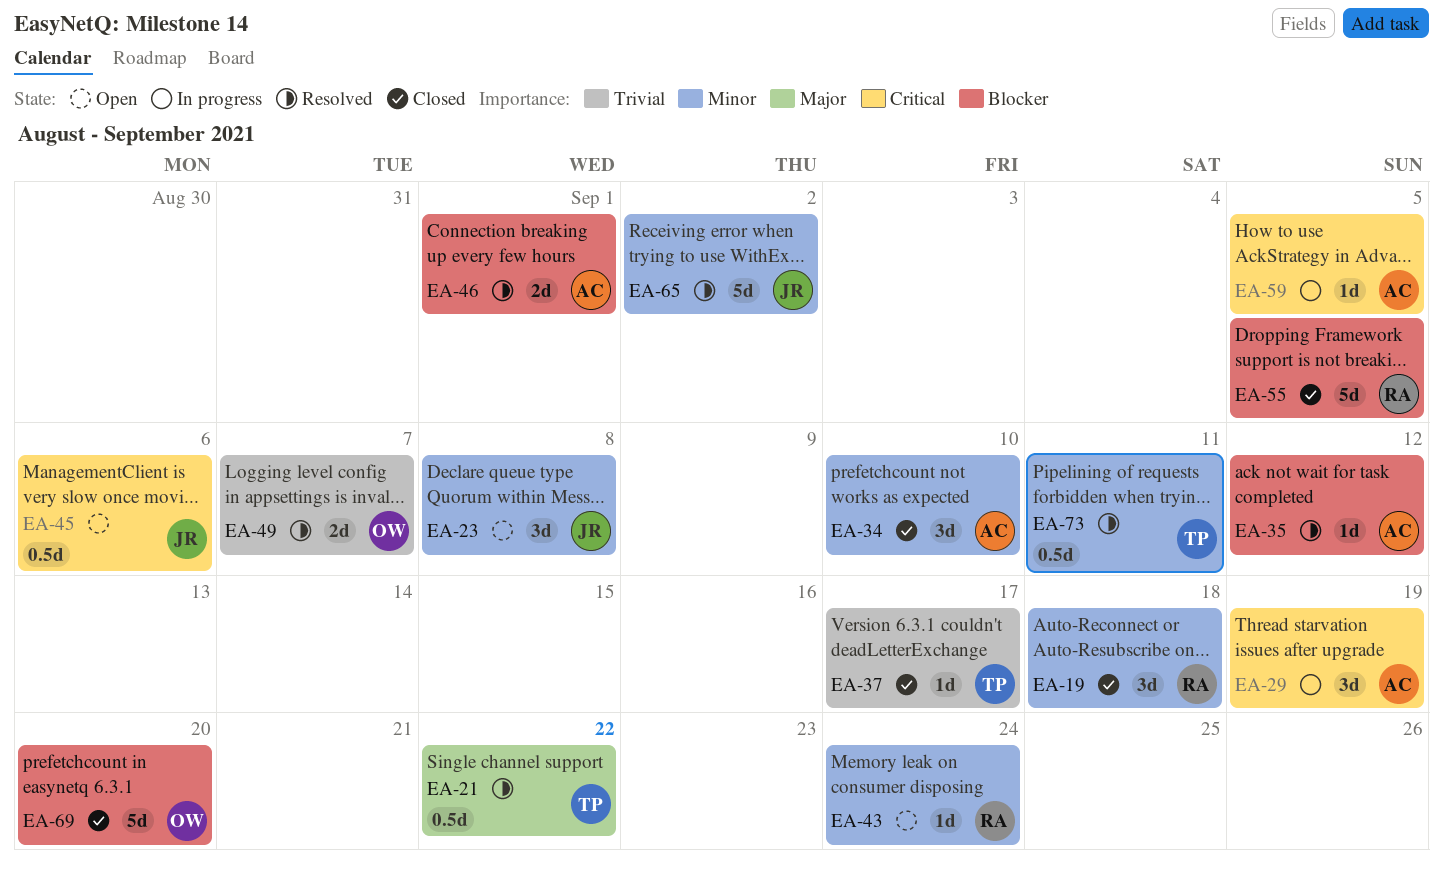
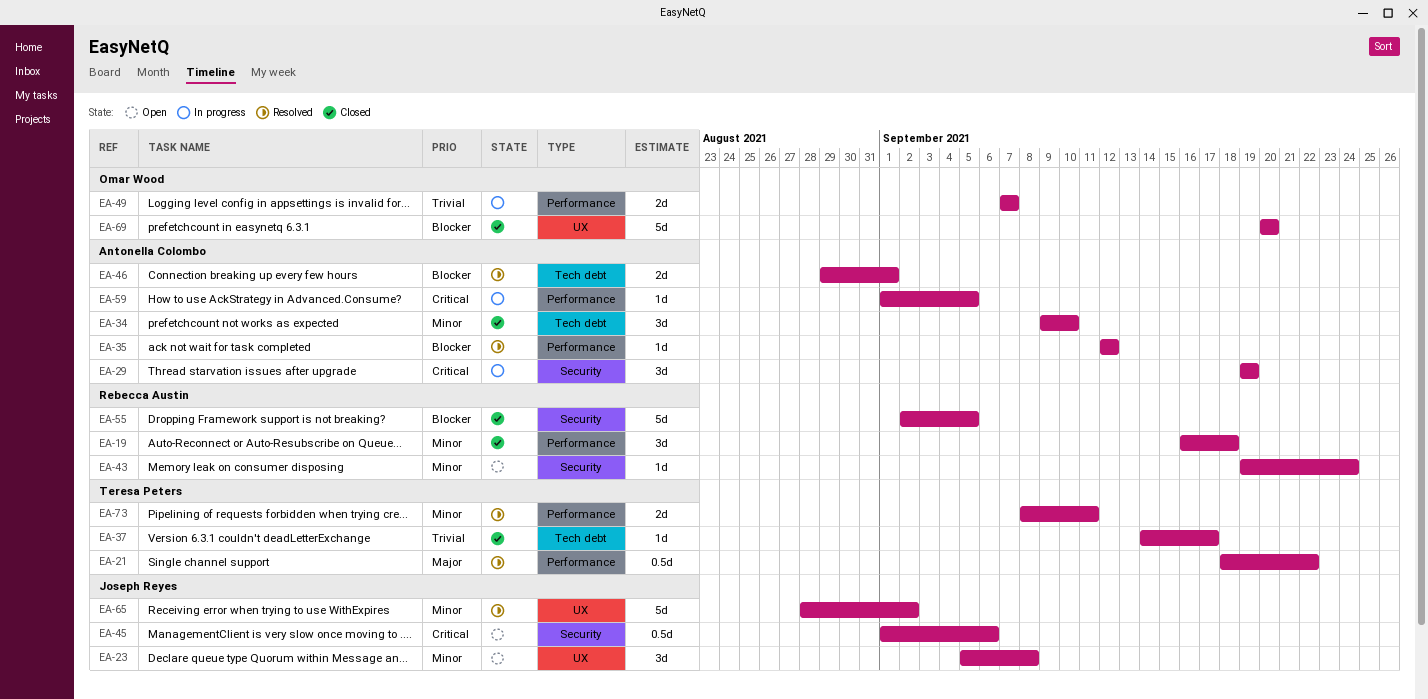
EA-49, status: Resolved -> In progress
EA-73, estimate: 0.5d -> 2d

